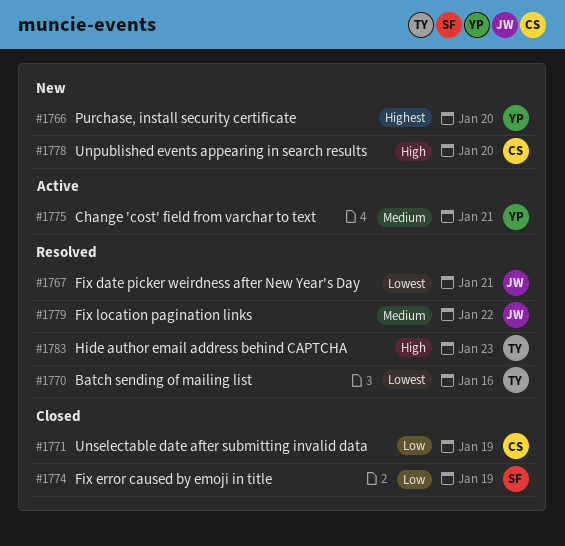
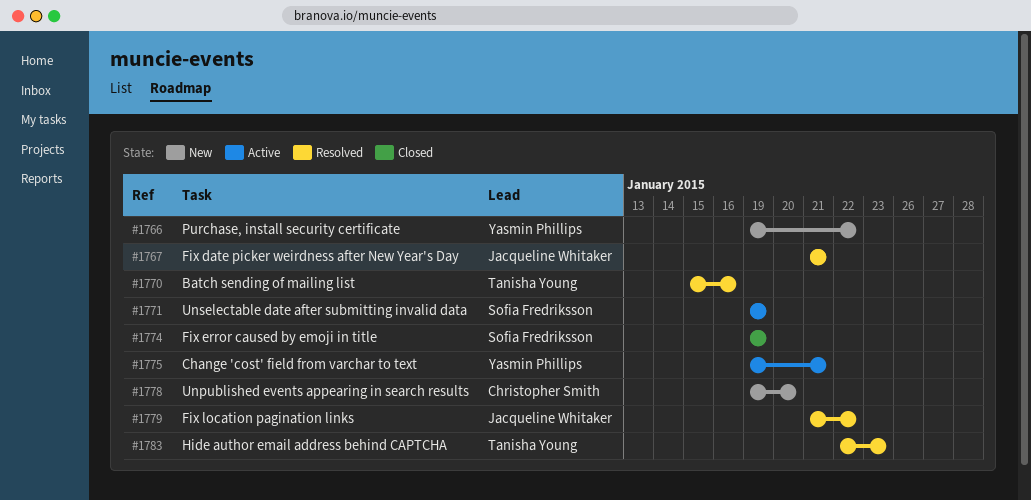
#1766, due: Jan 20 -> Jan 22
#1771, status: Closed -> Active
#1771, owner: Christopher Smith -> Sofia Fredriksson

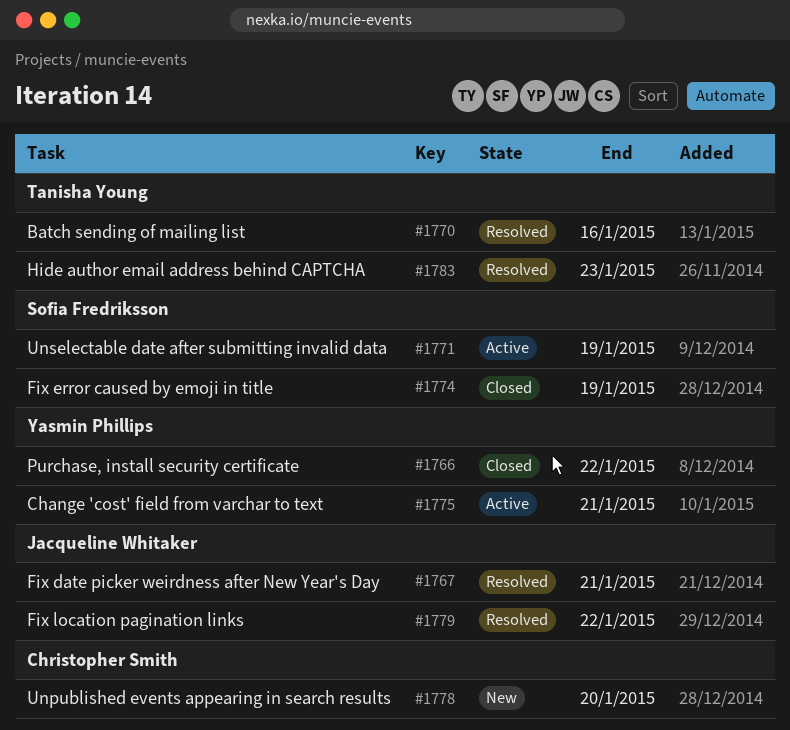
#1766, status: New -> Closed

